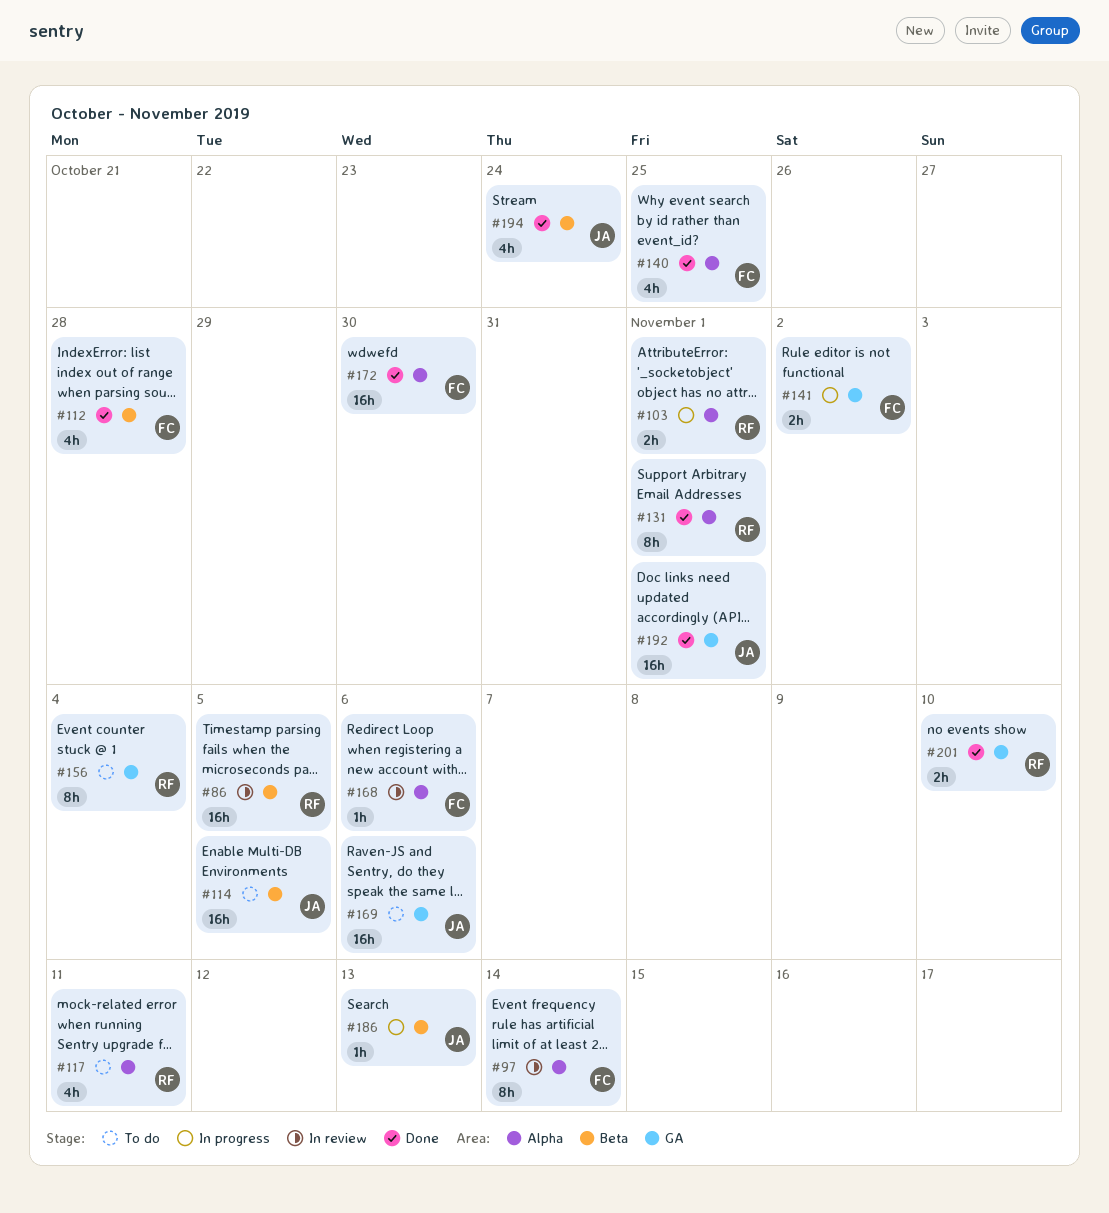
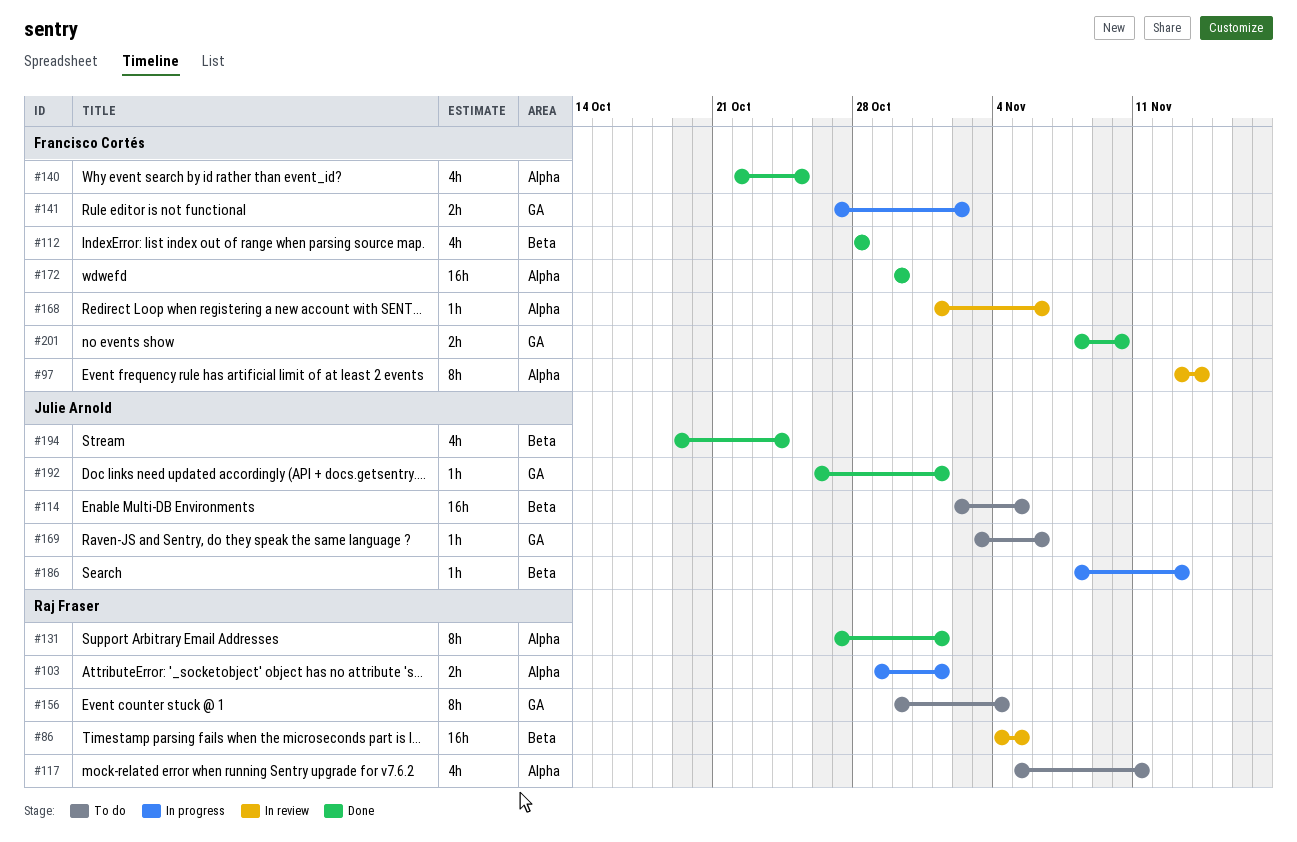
#169, estimate: 16h -> 1h
#192, estimate: 16h -> 1h
#201, owner: Raj Fraser -> Francisco Cortés

